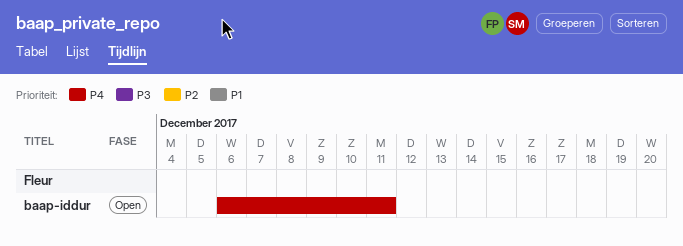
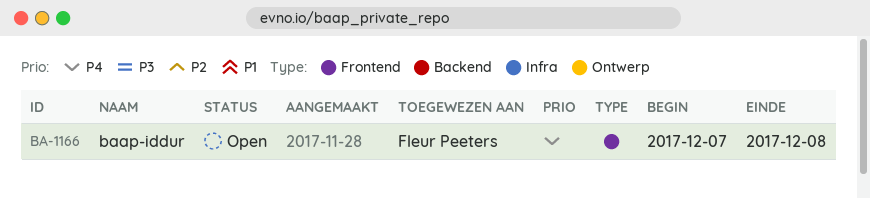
baap-iddur, start: Dec 6 -> Dec 7
baap-iddur, due: Dec 11 -> Dec 8

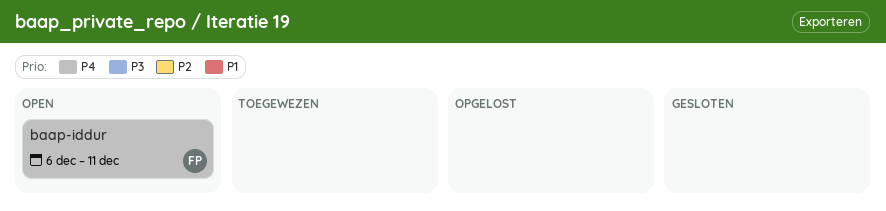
baap-iddur, start: Dec 7 -> Dec 6
baap-iddur, due: Dec 8 -> Dec 11

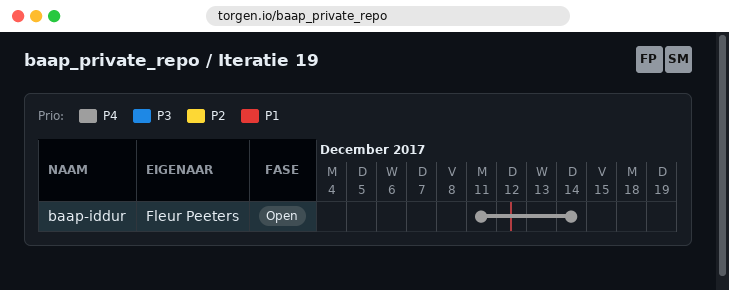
baap-iddur, start: Dec 6 -> Dec 11
baap-iddur, due: Dec 11 -> Dec 14

